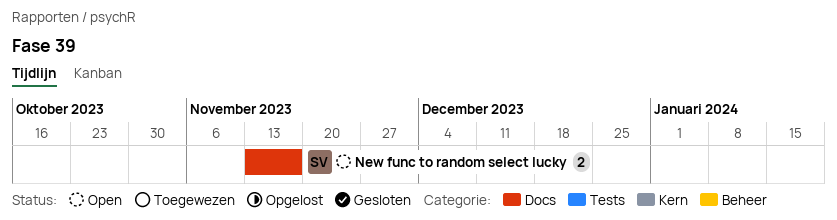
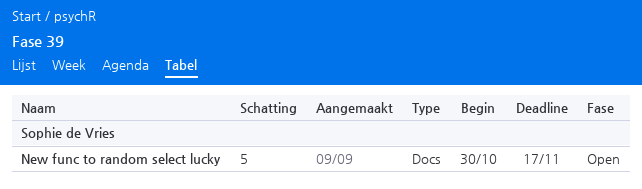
New func to random select lucky, estimate: 2 -> 5
New func to random select lucky, start: Nov 13 -> Oct 30

